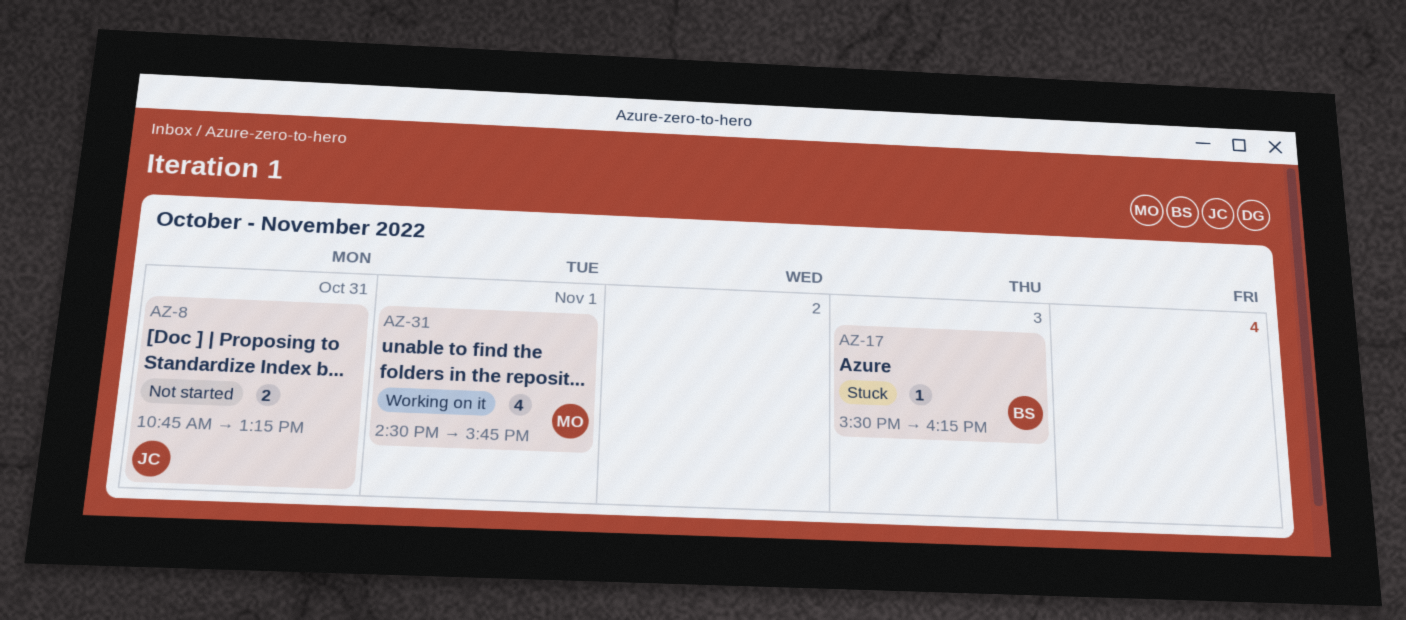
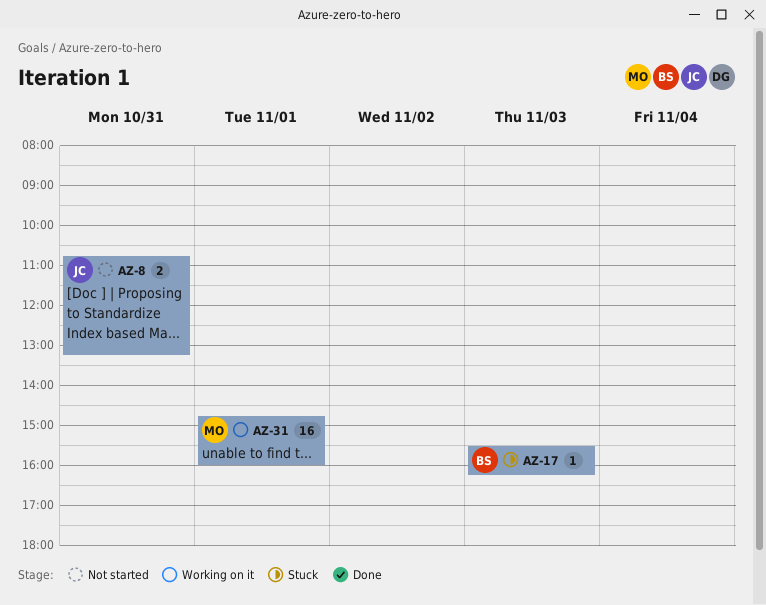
AZ-31, estimate: 4 -> 16
AZ-31, begins: 14:30 -> 14:45
AZ-31, ends: 15:45 -> 16:00

